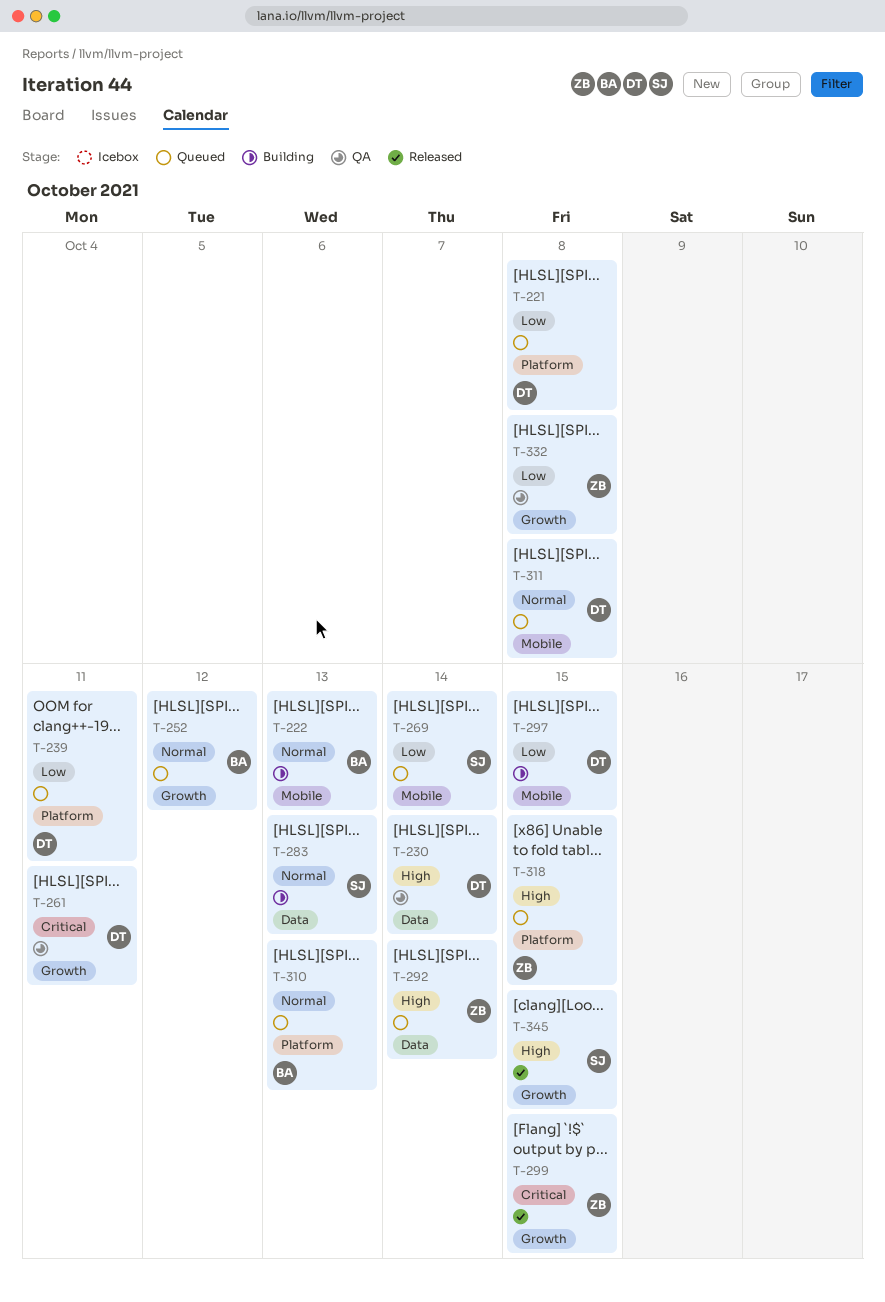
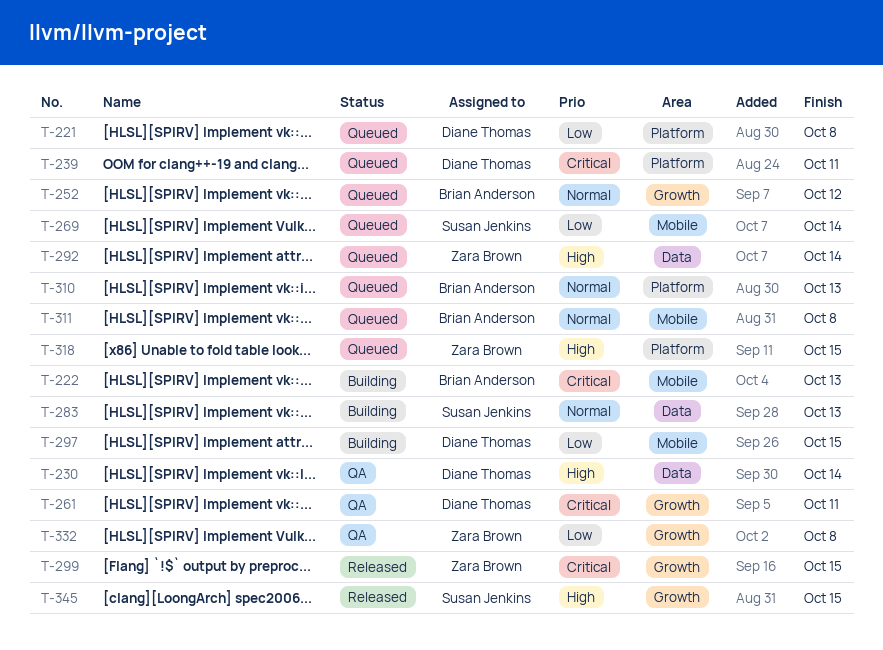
T-222, priority: Normal -> Critical
T-239, priority: Low -> Critical
T-311, owner: Diane Thomas -> Brian Anderson

